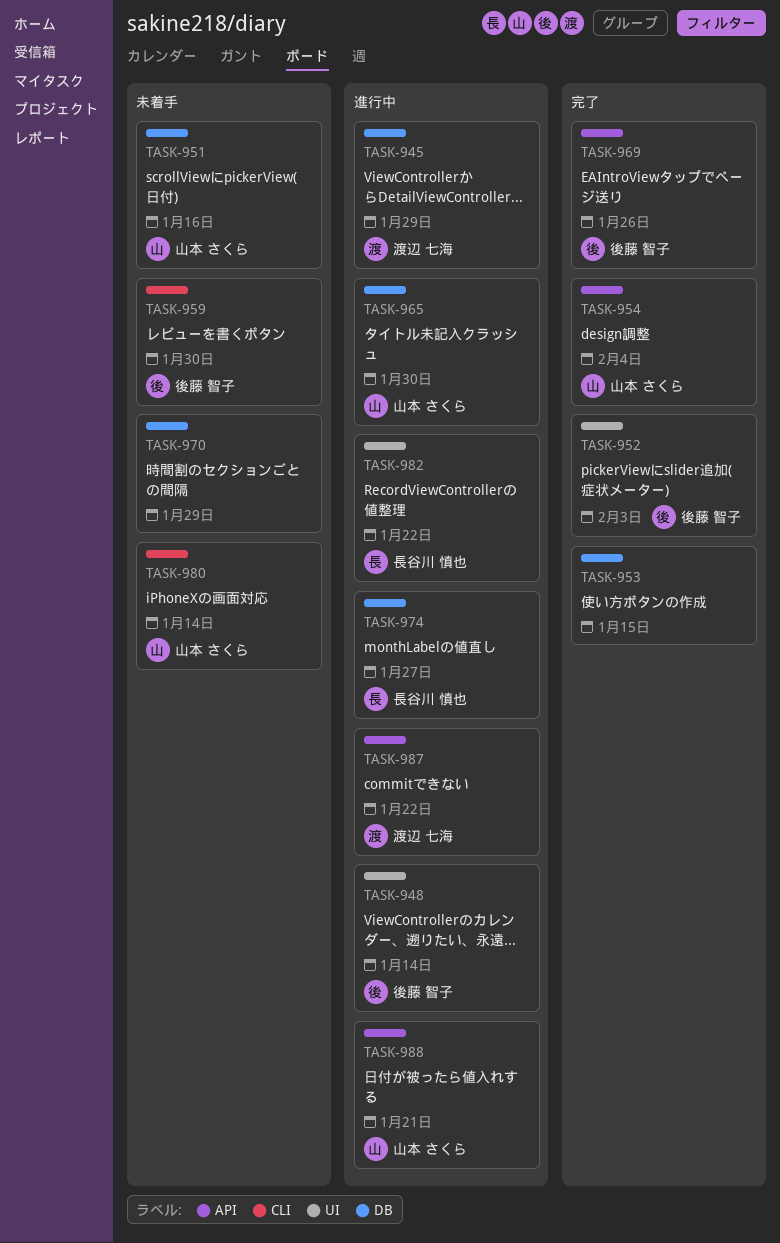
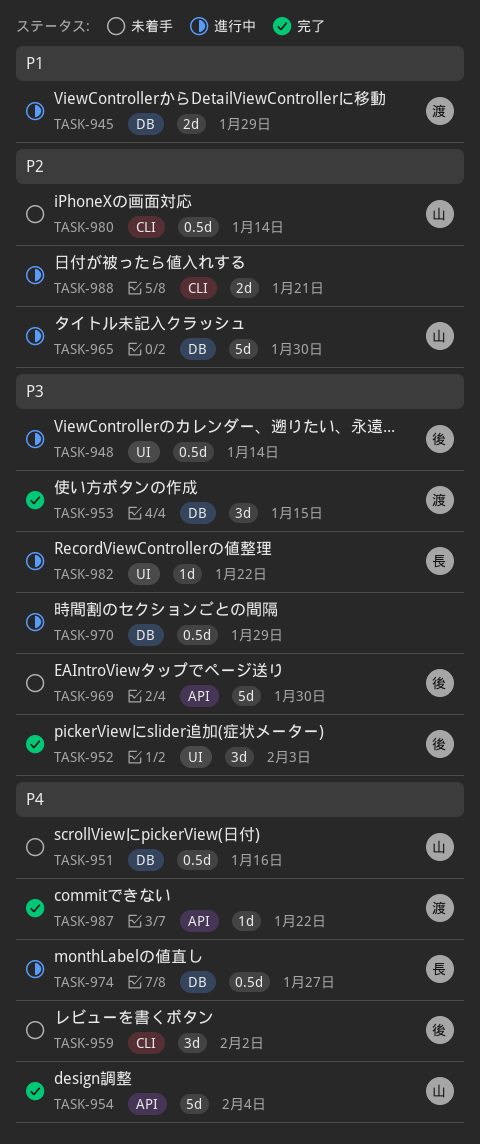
TASK-953, owner: none -> 渡辺 七海
TASK-959, due: Jan 30 -> Feb 2
TASK-969, status: 完了 -> 未着手
TASK-969, due: Jan 26 -> Jan 30
TASK-970, status: 未着手 -> 進行中
TASK-987, status: 進行中 -> 完了
TASK-988, owner: 山本 さくら -> none
TASK-988, label: API -> CLI

